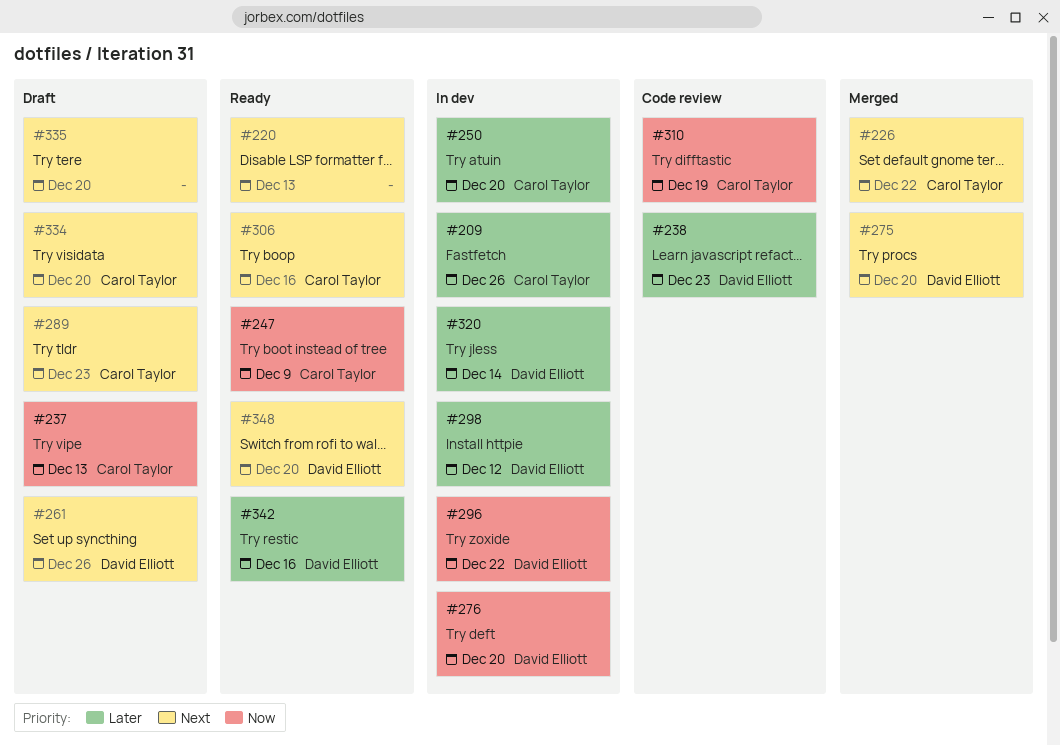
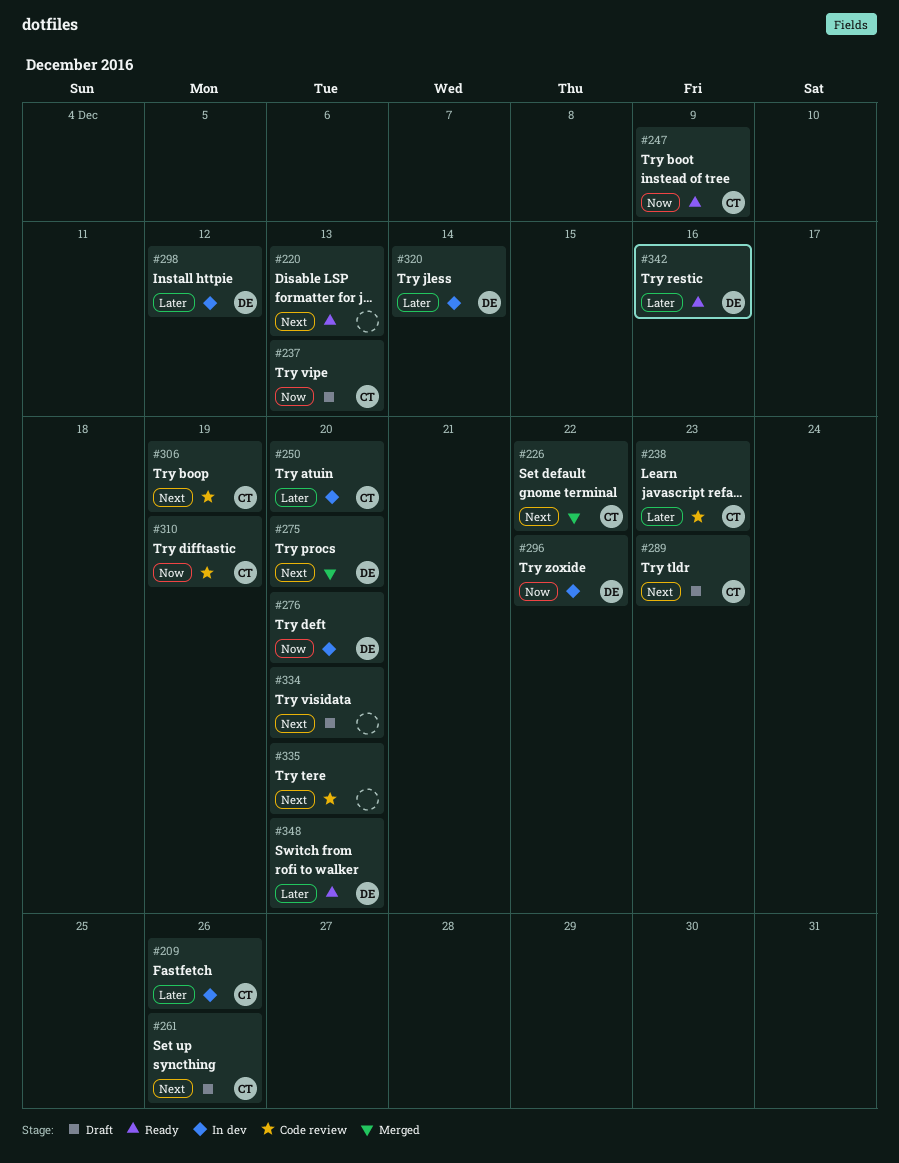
#238, owner: David Elliott -> Carol Taylor
#261, owner: David Elliott -> Carol Taylor
#306, status: Ready -> Code review
#306, due: Dec 16 -> Dec 19
#334, owner: Carol Taylor -> none
#335, status: Draft -> Code review
#348, priority: Next -> Later

